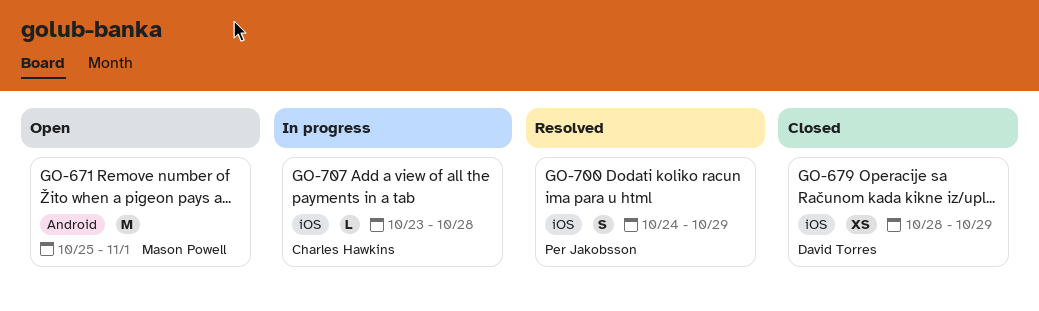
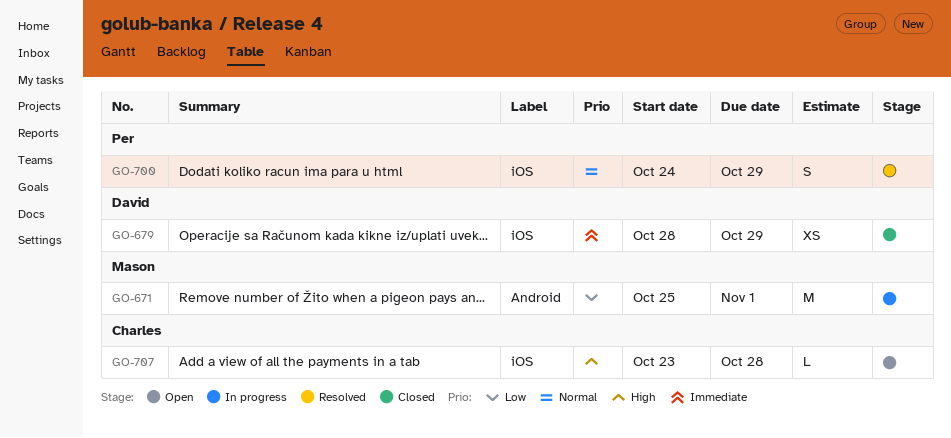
GO-671, status: Open -> In progress
GO-707, status: In progress -> Open

